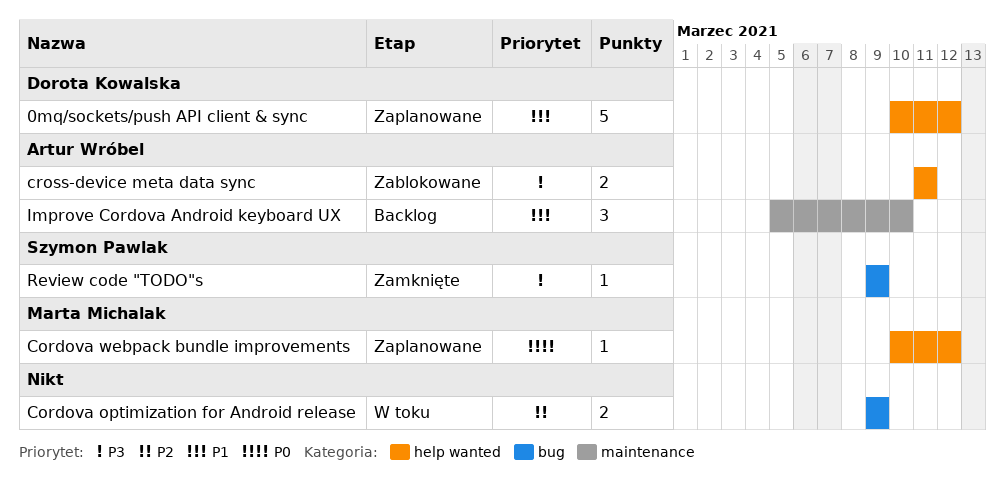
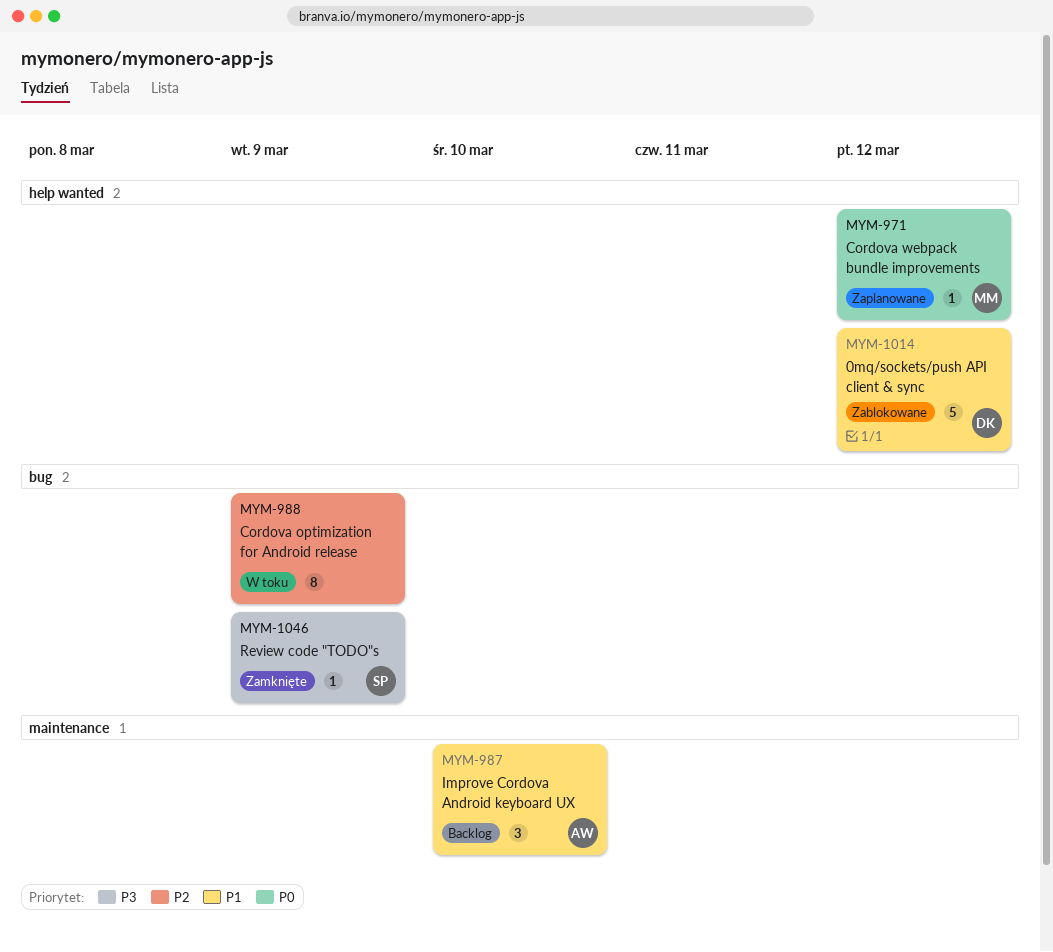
0mq/sockets/push API client & sync, status: Zaplanowane -> Zablokowane
Cordova optimization for Android release, estimate: 2 -> 8
cross-device meta data sync: present -> none

